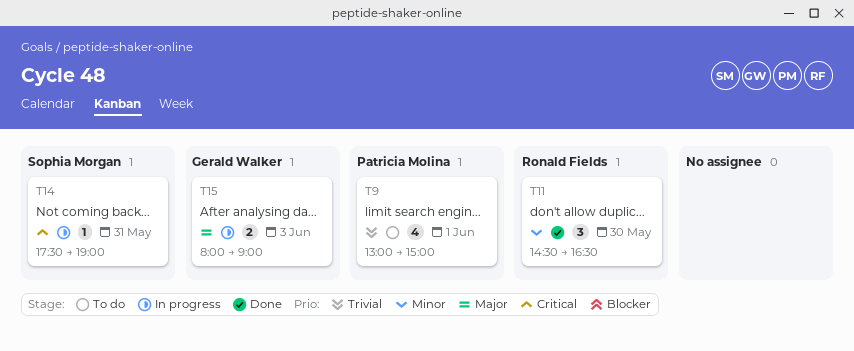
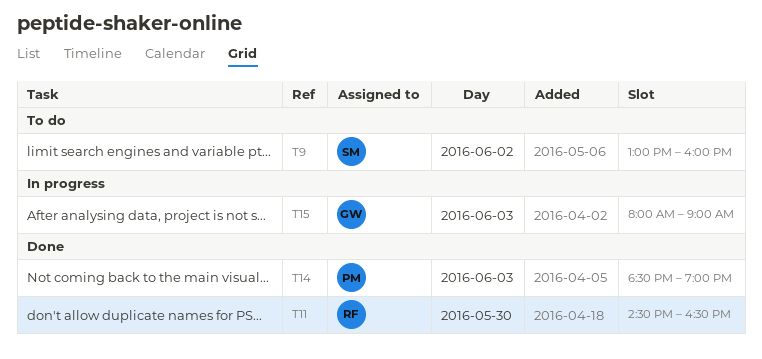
T9, owner: Patricia Molina -> Sophia Morgan
T9, day: Jun 1 -> Jun 2
T9, ends: 15:00 -> 16:00
T14, status: In progress -> Done
T14, owner: Sophia Morgan -> Patricia Molina
T14, day: May 31 -> Jun 3
T14, begins: 17:30 -> 18:30

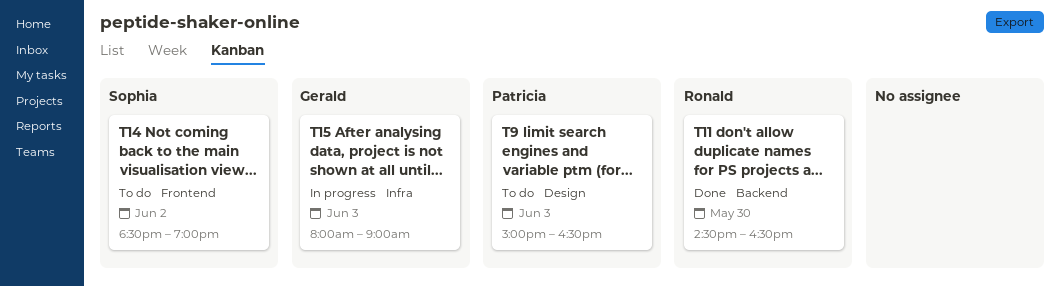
T9, owner: Sophia -> Patricia
T9, day: Jun 2 -> Jun 3
T9, begins: 13:00 -> 15:00
T9, ends: 16:00 -> 16:30
T14, status: Done -> To do
T14, owner: Patricia -> Sophia
T14, day: Jun 3 -> Jun 2

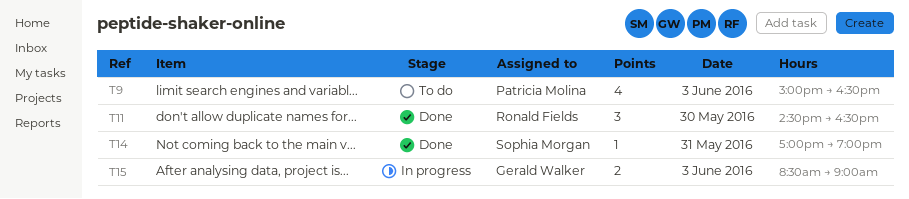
T14, status: To do -> Done
T14, day: Jun 2 -> May 31
T14, begins: 18:30 -> 17:00
T15, begins: 08:00 -> 08:30

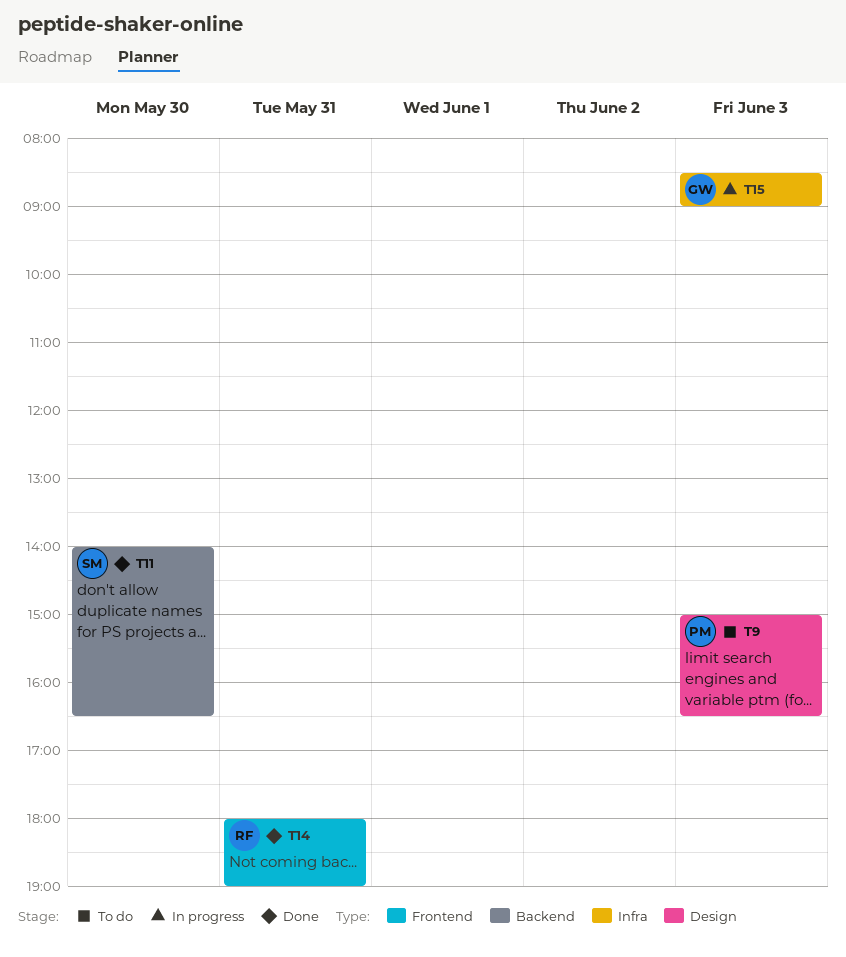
T11, owner: Ronald Fields -> Sophia Morgan
T11, begins: 14:30 -> 14:00
T14, owner: Sophia Morgan -> Ronald Fields
T14, begins: 17:00 -> 18:00

